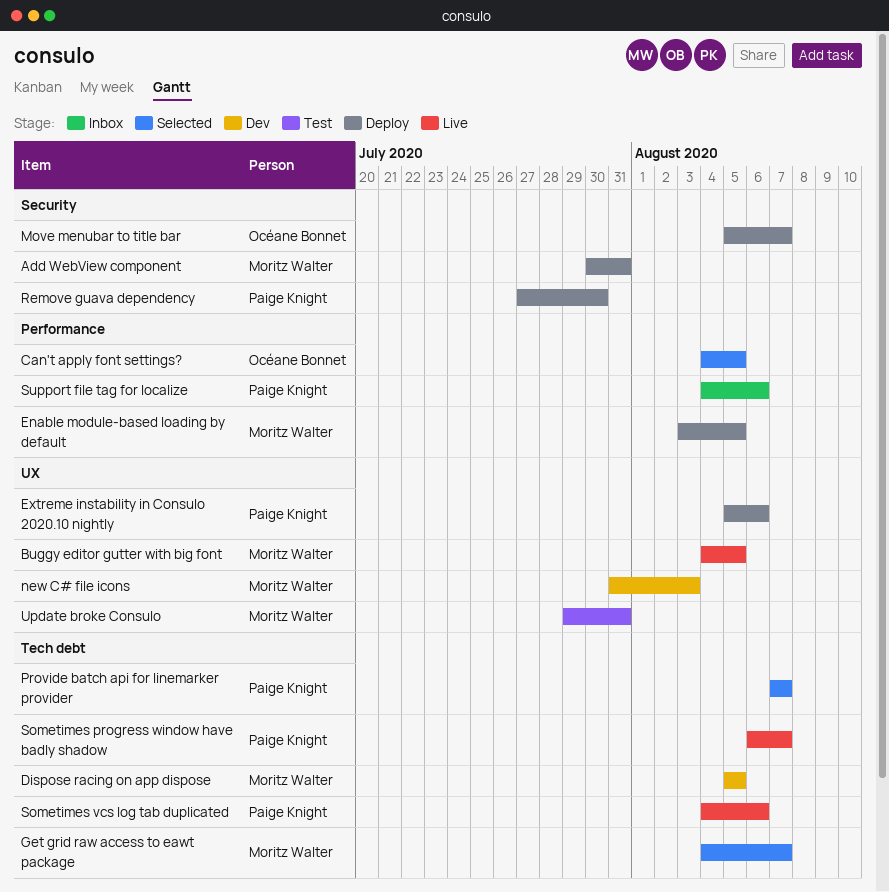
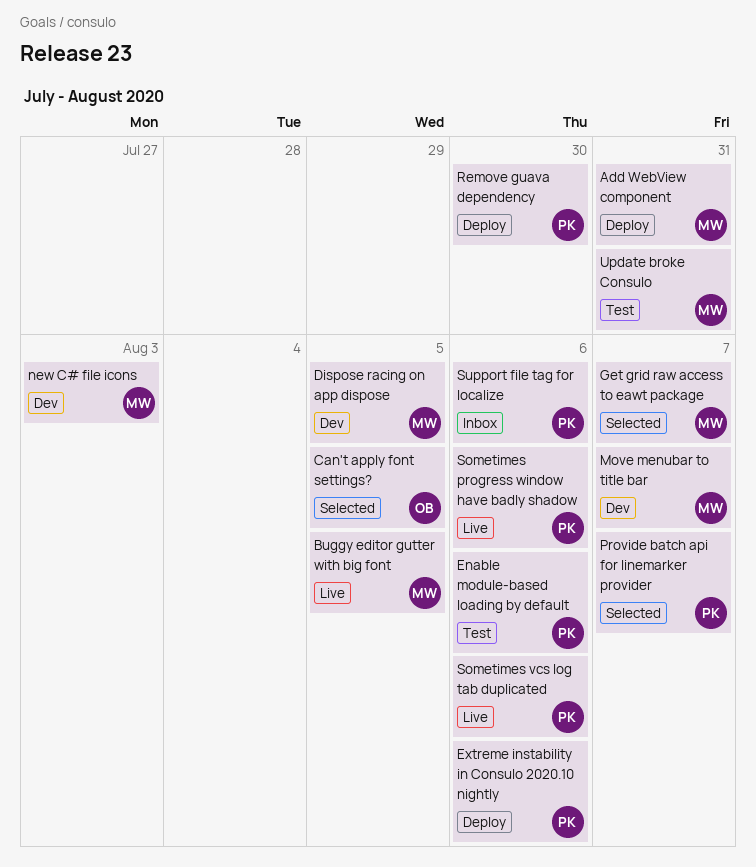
Enable module-based loading by default, status: Deploy -> Test
Enable module-based loading by default, owner: Moritz Walter -> Paige Knight
Enable module-based loading by default, due: Aug 5 -> Aug 6
Move menubar to title bar, status: Deploy -> Dev
Move menubar to title bar, owner: Océane Bonnet -> Moritz Walter
Sometimes progress window have badly shadow, due: Aug 7 -> Aug 6

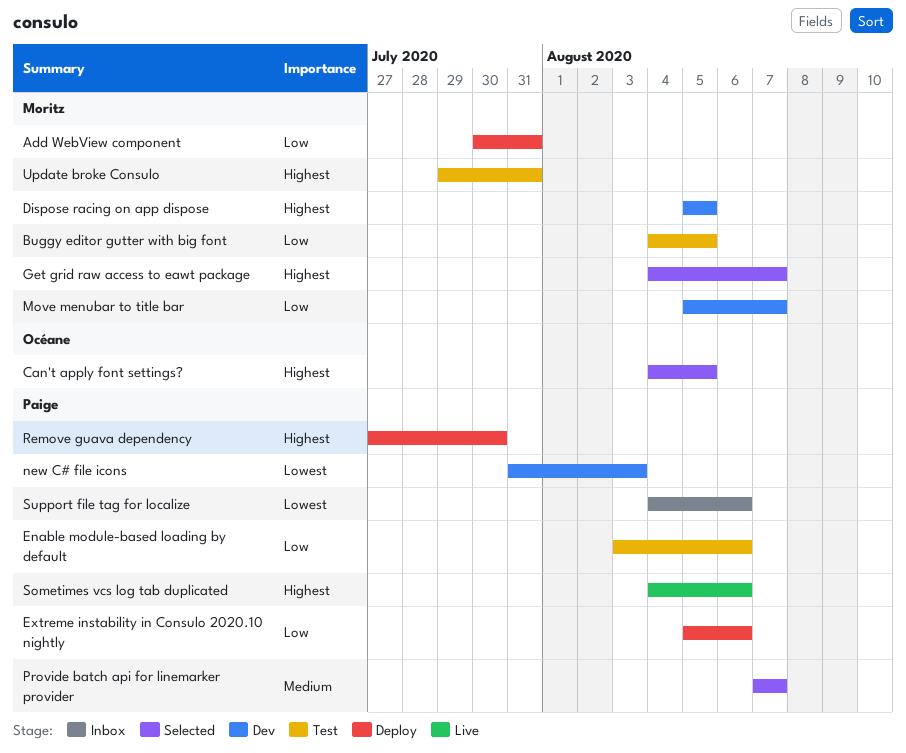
Buggy editor gutter with big font, status: Live -> Test
new C# file icons, owner: Moritz -> Paige
Sometimes progress window have badly shadow: present -> none

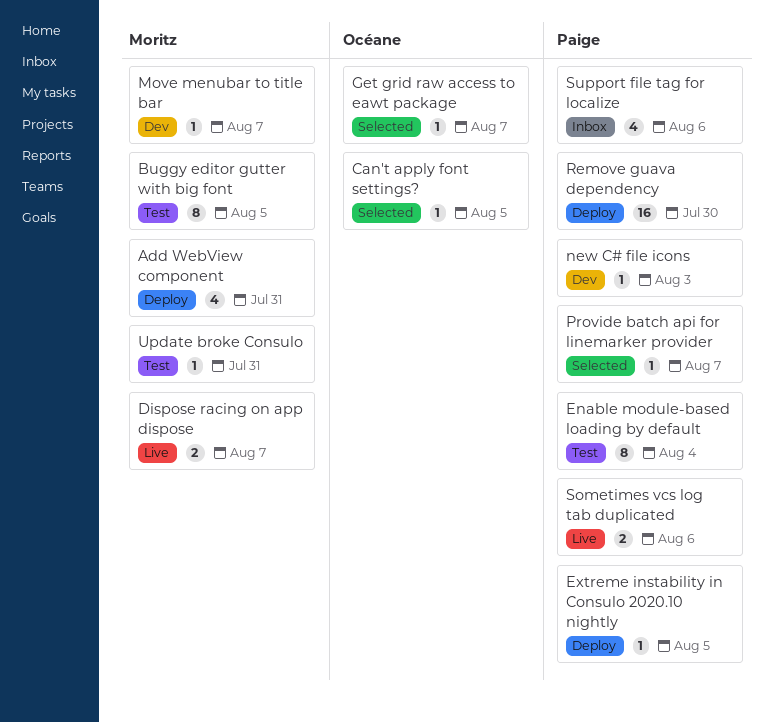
Dispose racing on app dispose, status: Dev -> Live
Dispose racing on app dispose, due: Aug 5 -> Aug 7
Enable module-based loading by default, due: Aug 6 -> Aug 4
Extreme instability in Consulo 2020.10 nightly, due: Aug 6 -> Aug 5
Get grid raw access to eawt package, owner: Moritz -> Océane

